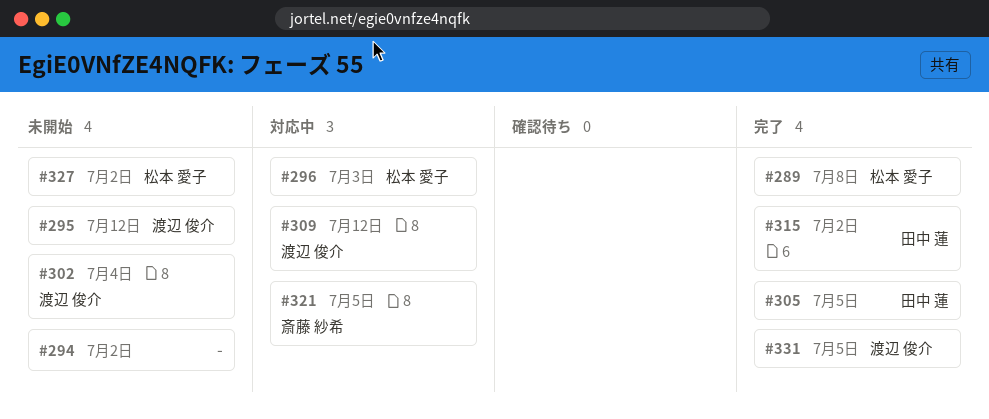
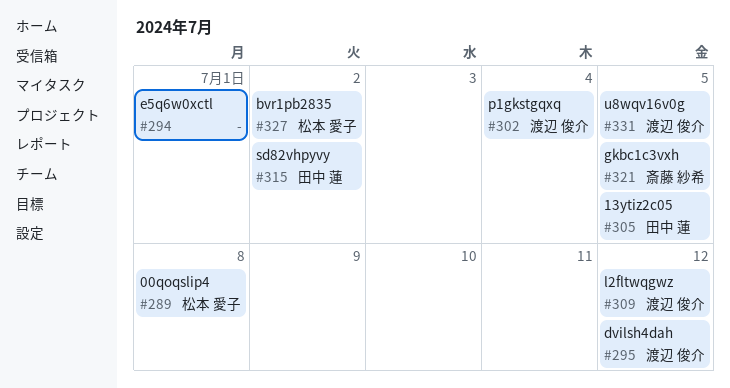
#294, due: Jul 2 -> Jul 1
#296: present -> none

